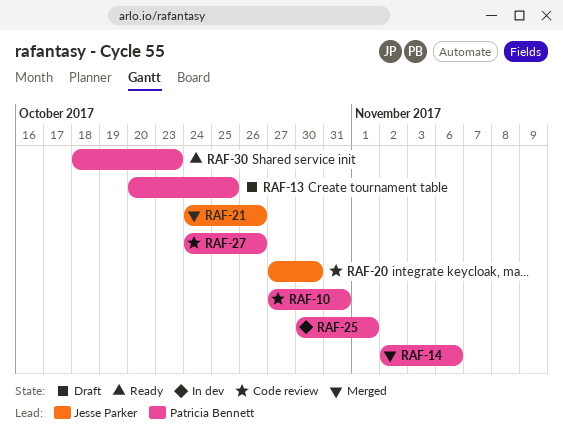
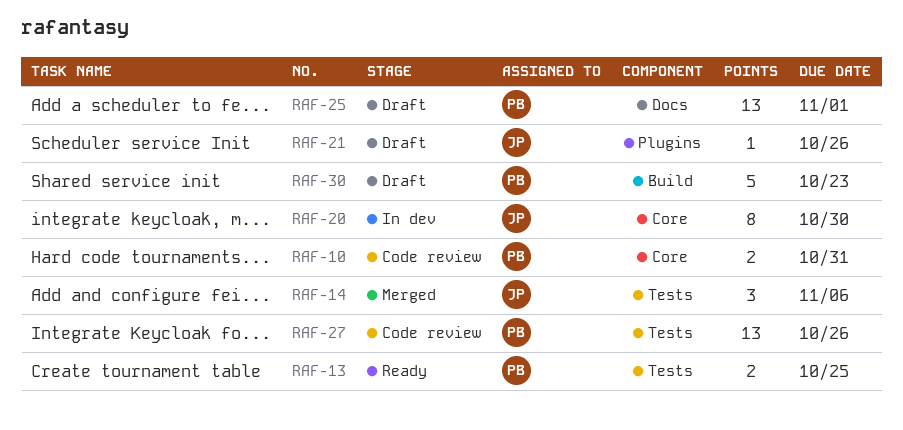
RAF-13, status: Draft -> Ready
RAF-14, owner: Patricia Bennett -> Jesse Parker
RAF-20, status: Code review -> In dev
RAF-21, status: Merged -> Draft
RAF-25, status: In dev -> Draft
RAF-30, status: Ready -> Draft

